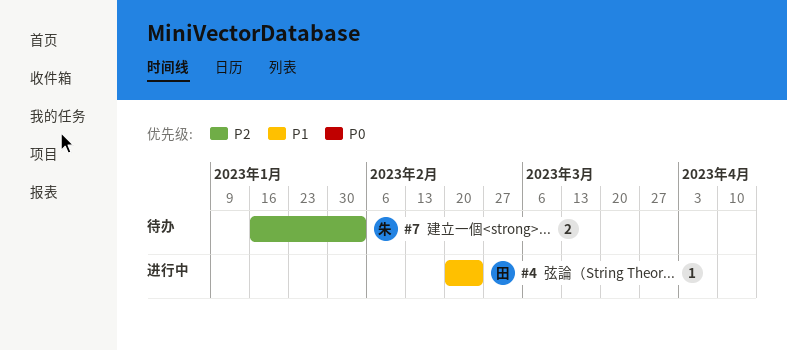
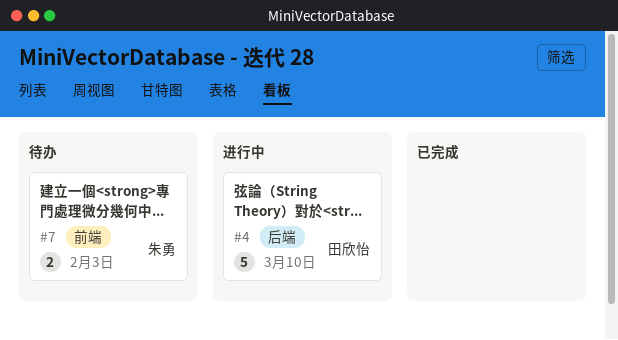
#4, estimate: 1 -> 5
#4, due: Feb 24 -> Mar 10

